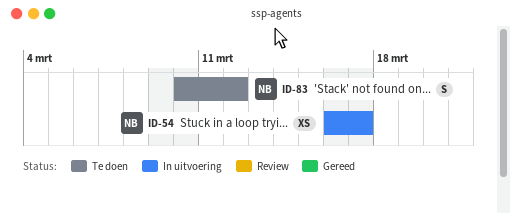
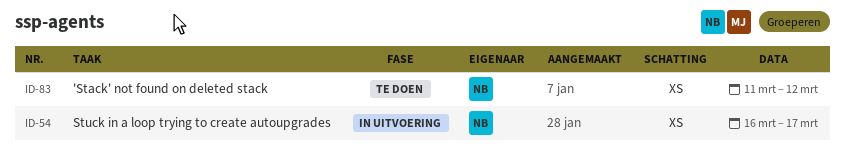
ID-83, estimate: S -> XS
ID-83, start: Mar 10 -> Mar 11

